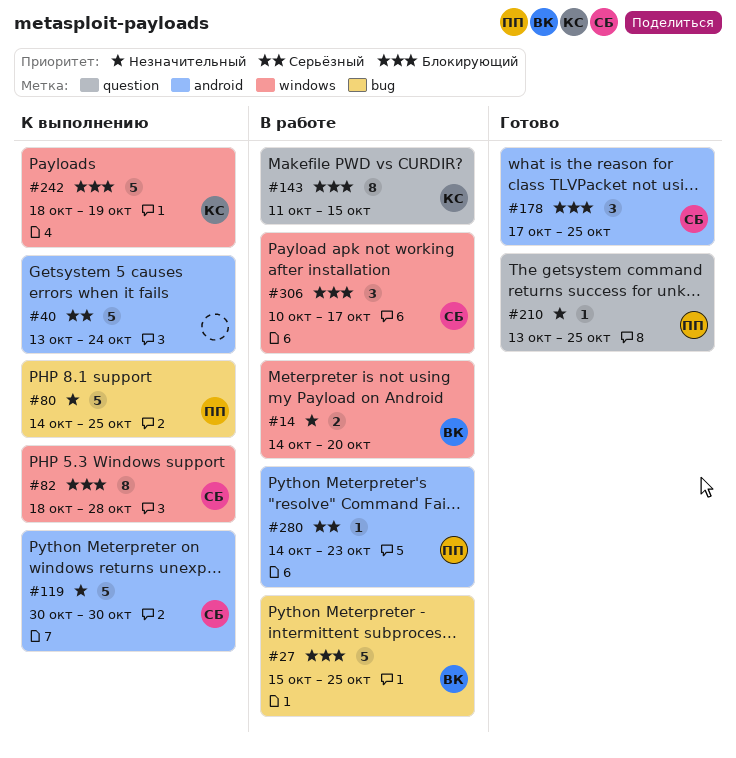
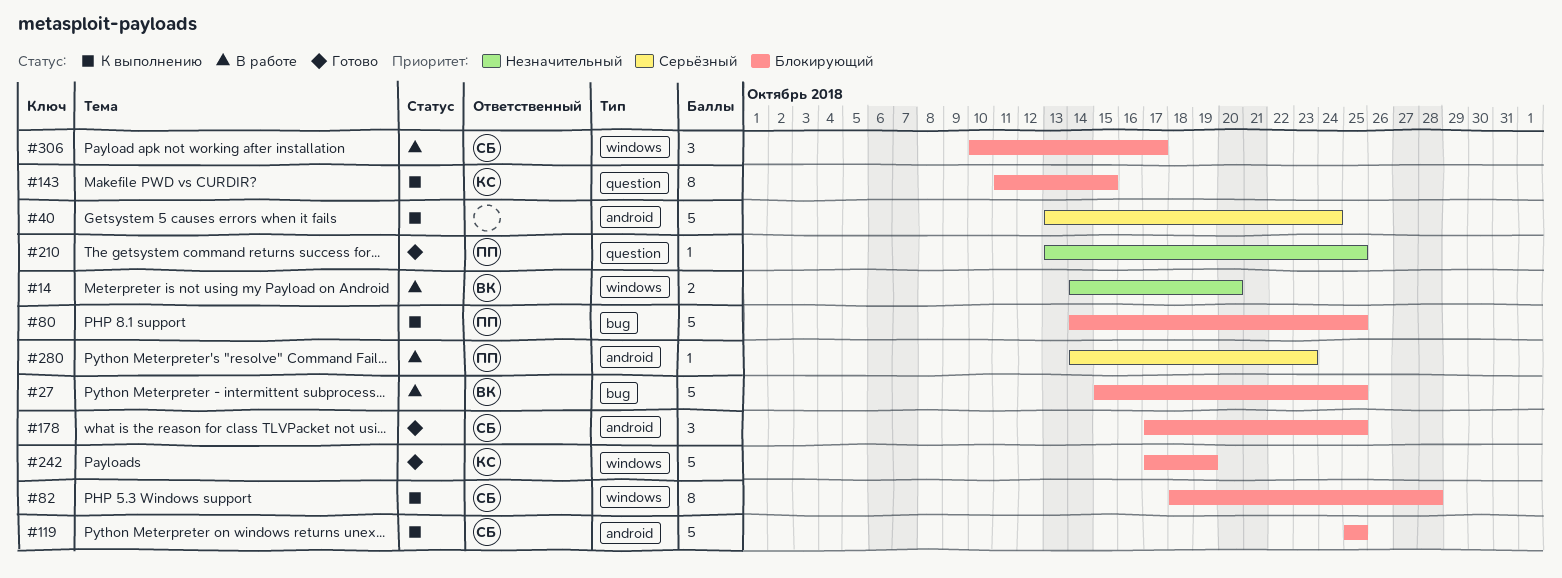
#80, priority: Незначительный -> Блокирующий
#119, priority: Незначительный -> Блокирующий
#119, start: Oct 30 -> Oct 25
#119, due: Oct 30 -> Oct 25
#143, status: В работе -> К выполнению
#242, status: К выполнению -> Готово
#242, start: Oct 18 -> Oct 17

